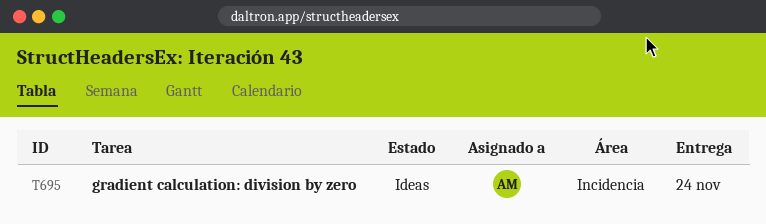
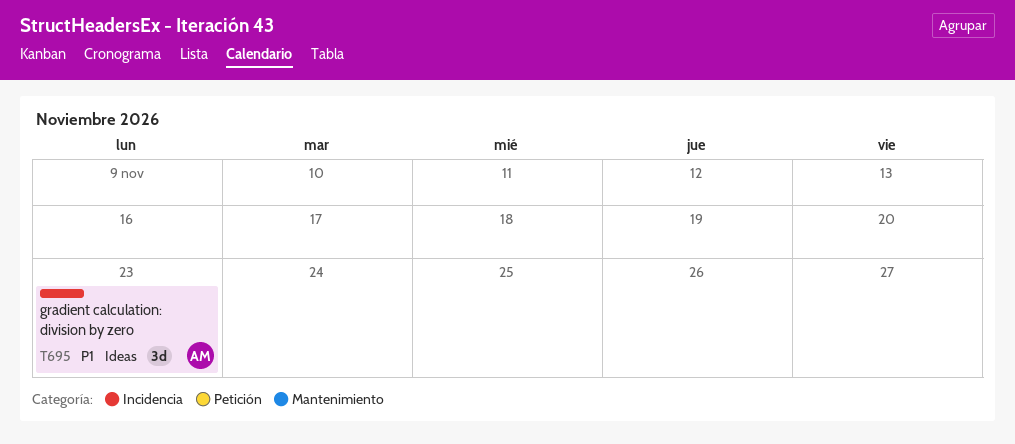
T695, due: Nov 24 -> Nov 23

